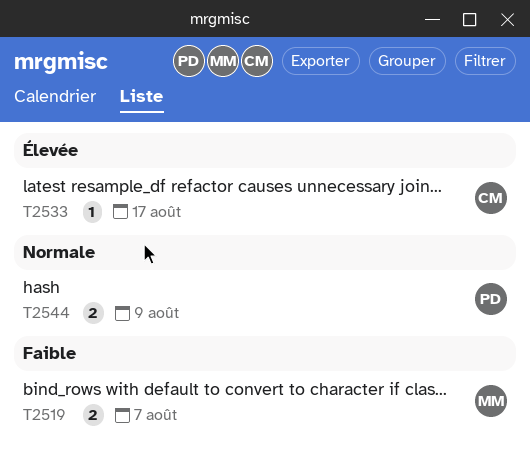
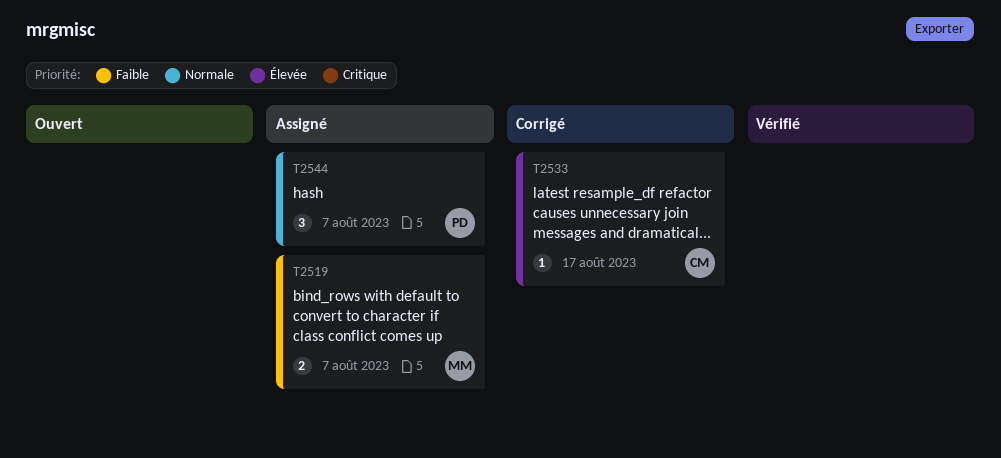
T2544, estimate: 2 -> 3
T2544, due: Aug 9 -> Aug 7

